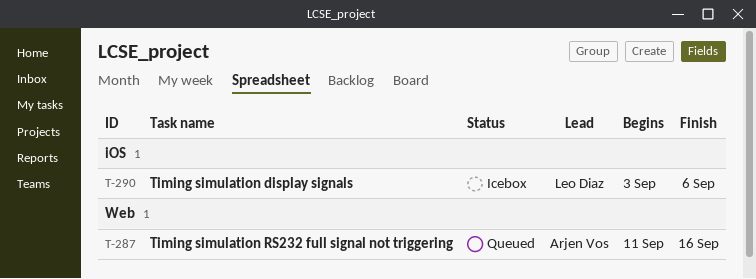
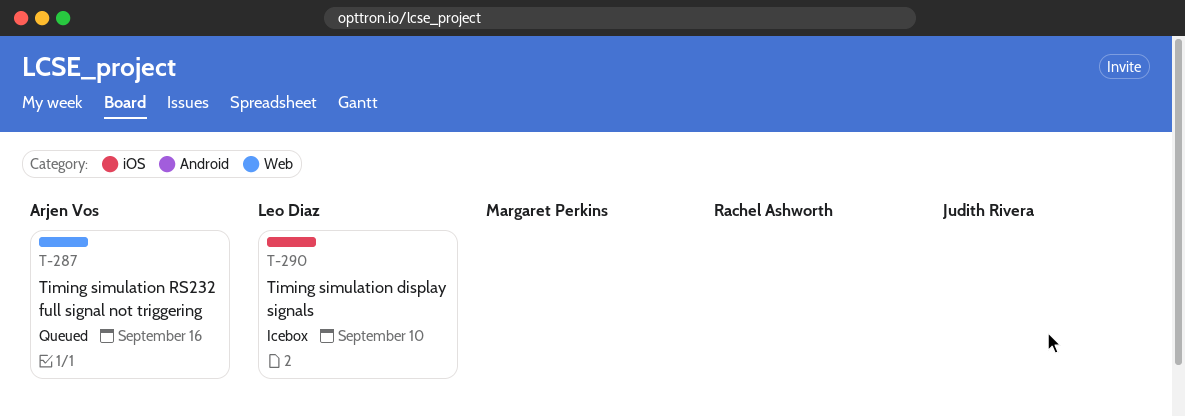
T-290, due: Sep 6 -> Sep 10

